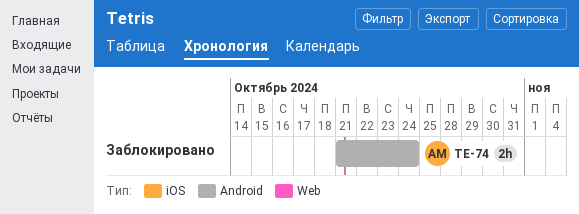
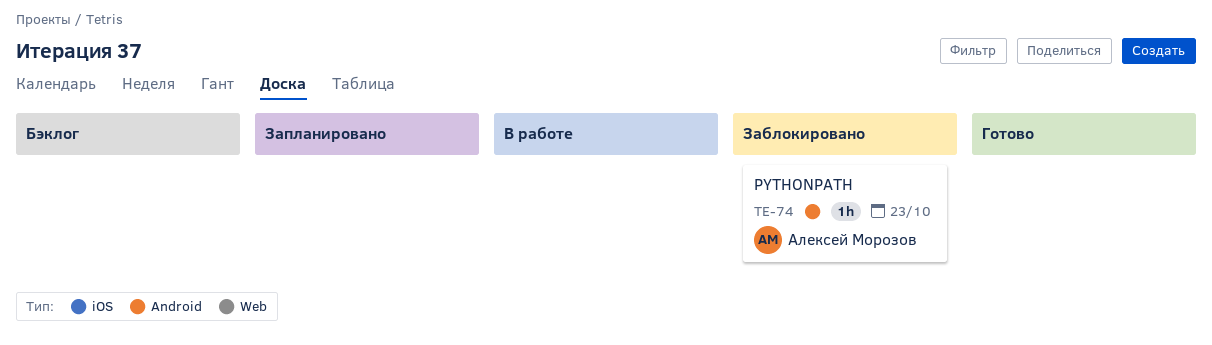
TE-74, estimate: 2h -> 1h
TE-74, due: Oct 24 -> Oct 23

